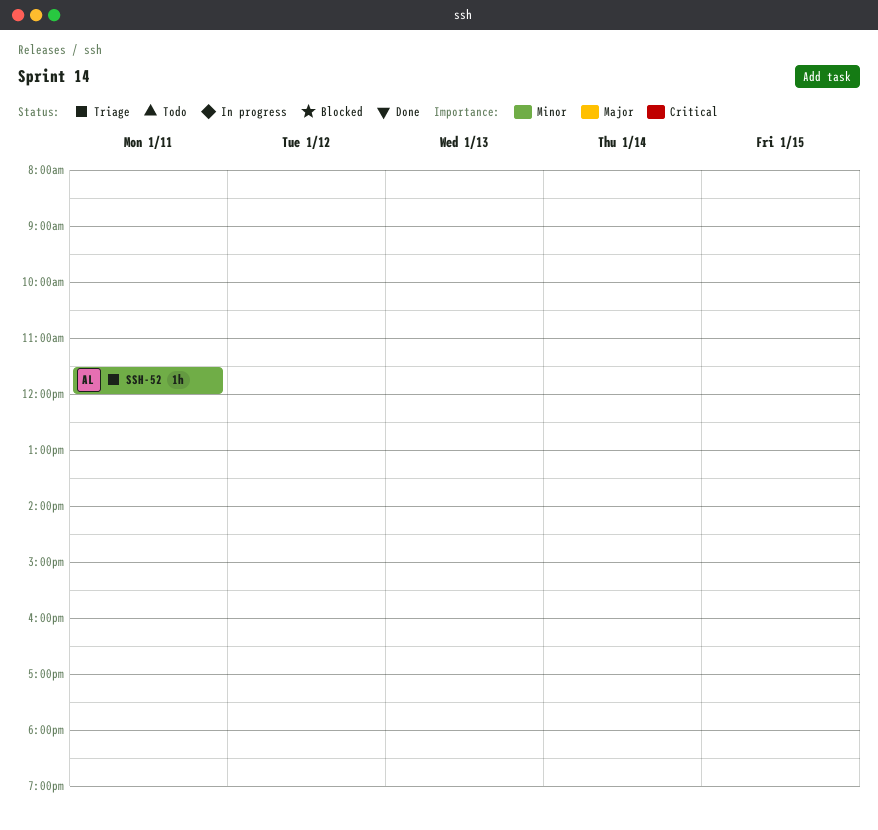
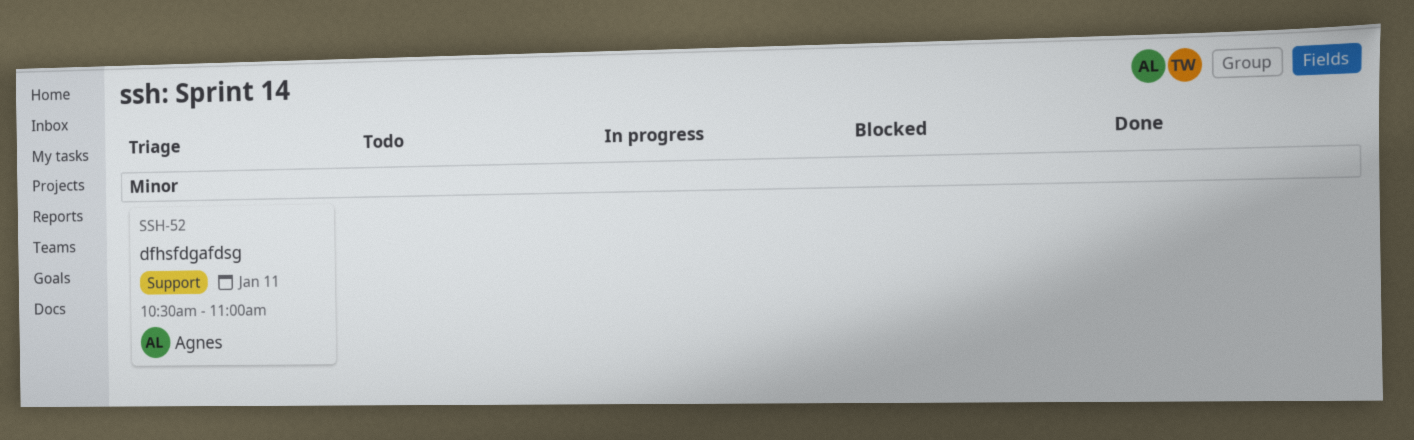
SSH-52, begins: 11:30 -> 10:30
SSH-52, ends: 12:00 -> 11:00

